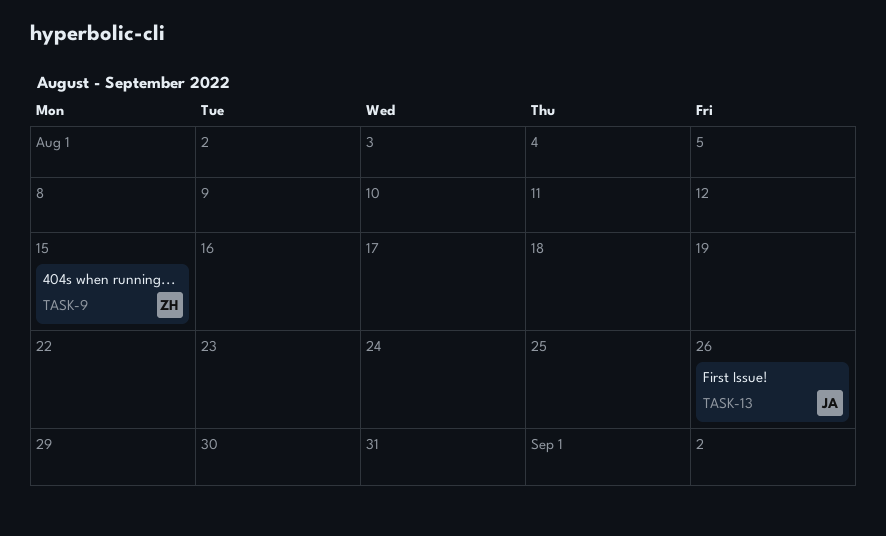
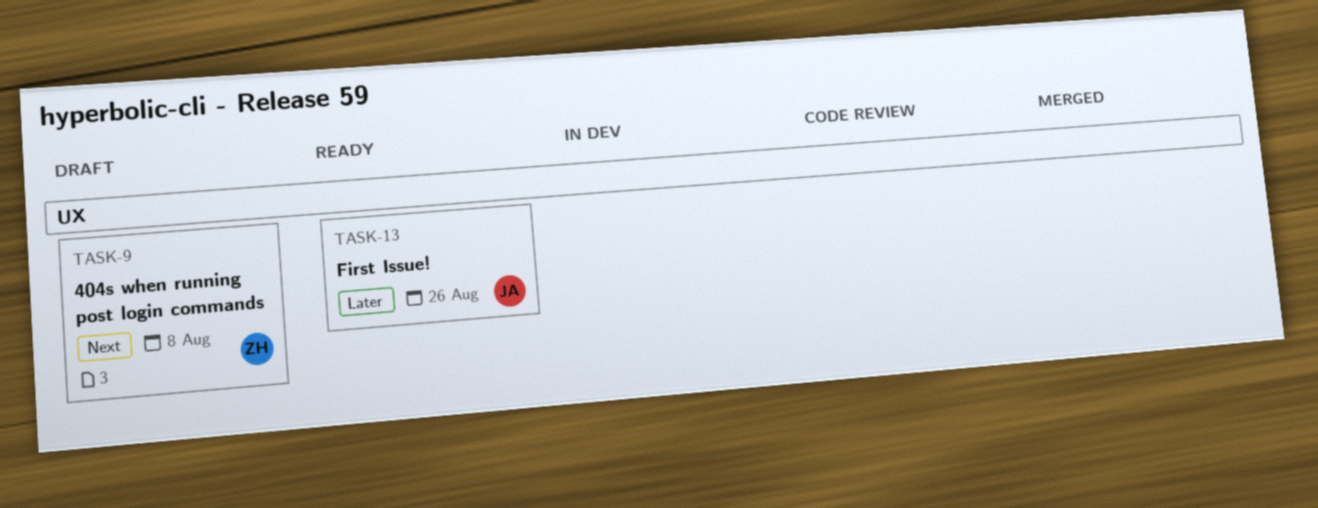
TASK-9, due: Aug 15 -> Aug 8

